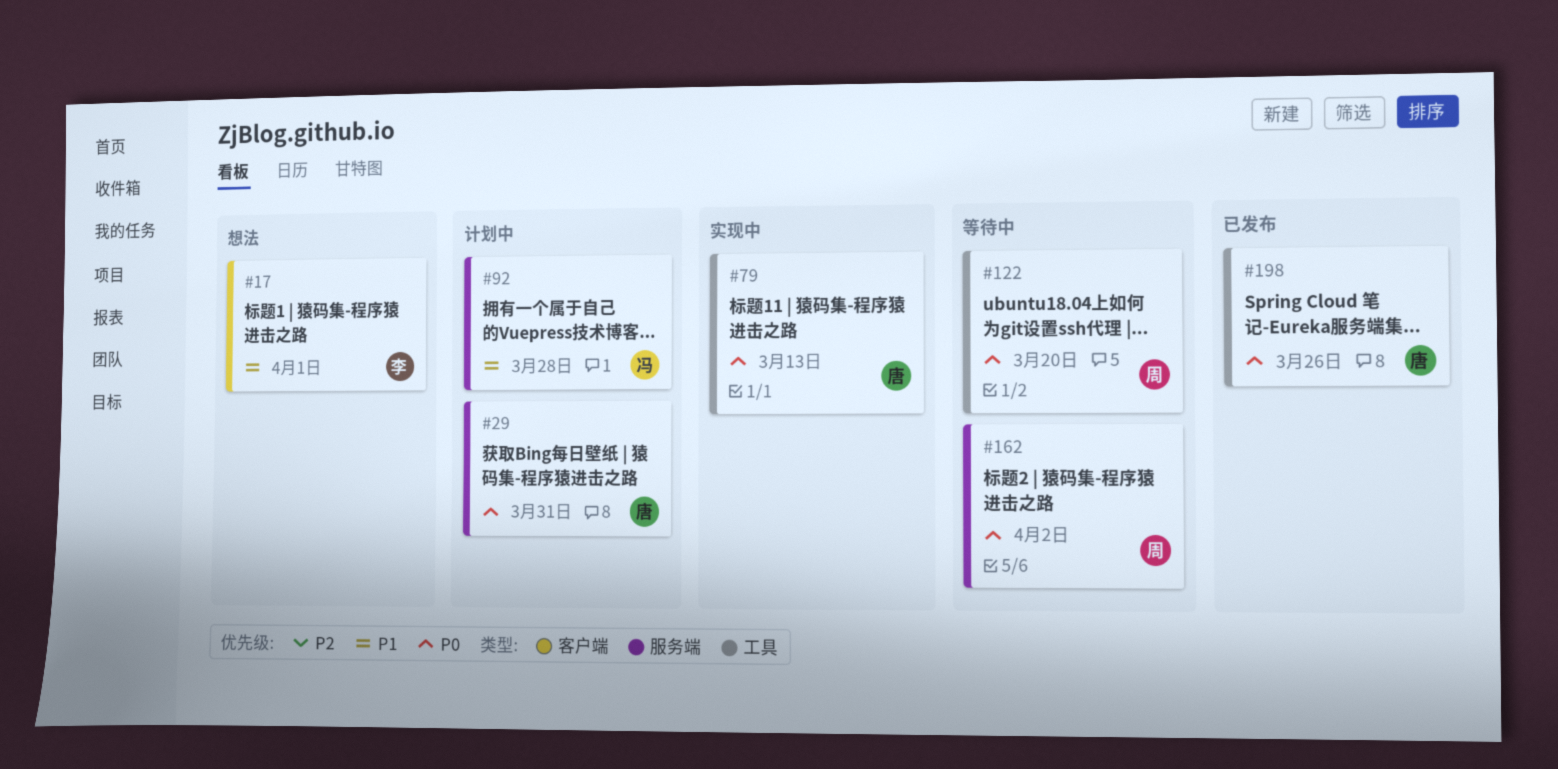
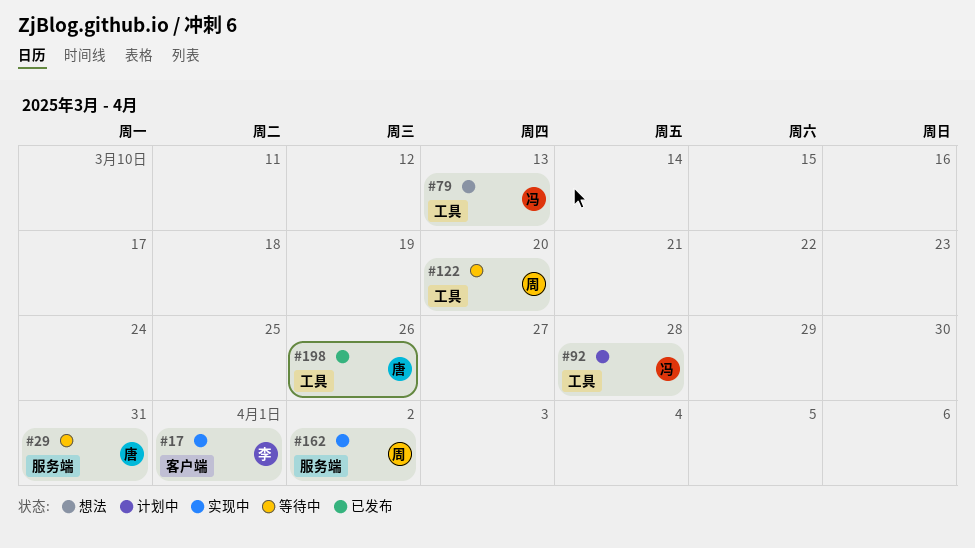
#17, status: 想法 -> 实现中
#29, status: 计划中 -> 等待中
#79, status: 实现中 -> 想法
#79, owner: 唐 -> 冯
#92, label: 服务端 -> 工具
#162, status: 等待中 -> 实现中

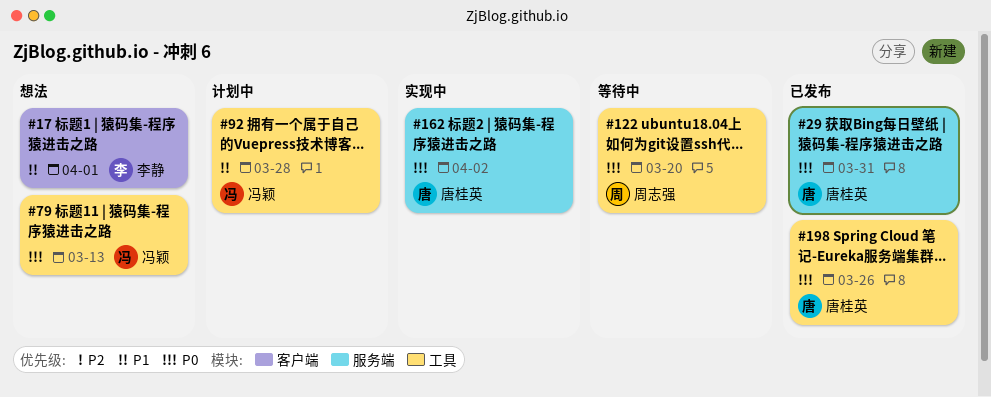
#17, status: 实现中 -> 想法
#29, status: 等待中 -> 已发布
#162, owner: 周志强 -> 唐桂英

